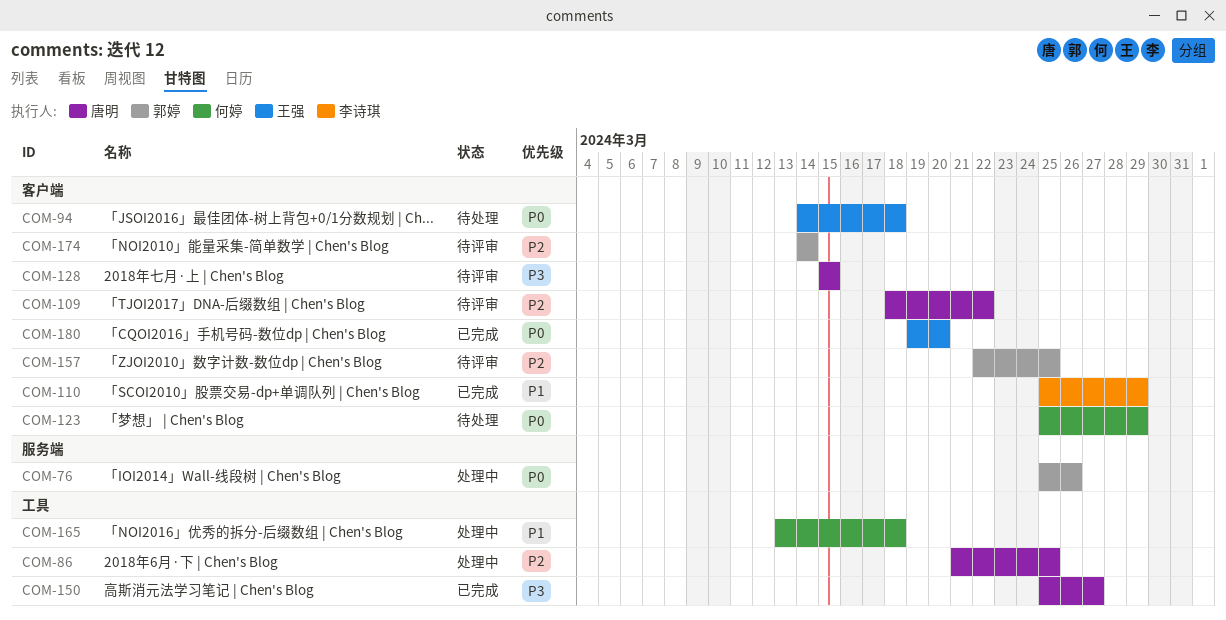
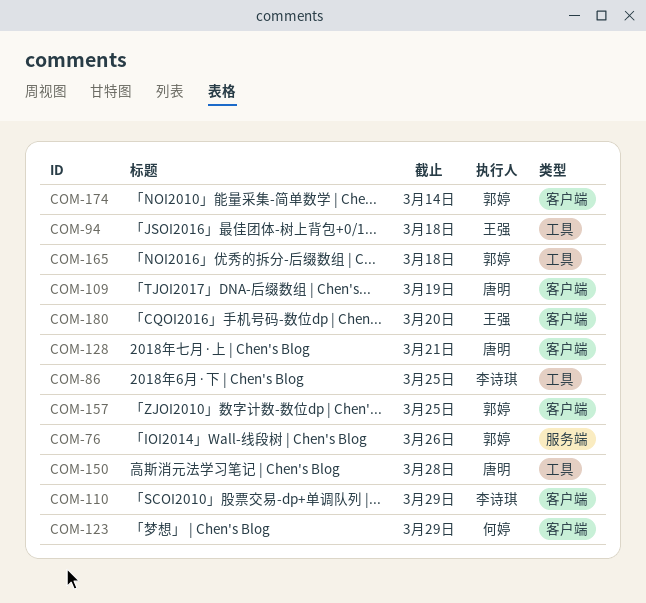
COM-86, owner: 唐明 -> 李诗琪
COM-94, label: 客户端 -> 工具
COM-109, due: Mar 22 -> Mar 19
COM-128, due: Mar 15 -> Mar 21
COM-150, due: Mar 27 -> Mar 28
COM-165, owner: 何婷 -> 郭婷

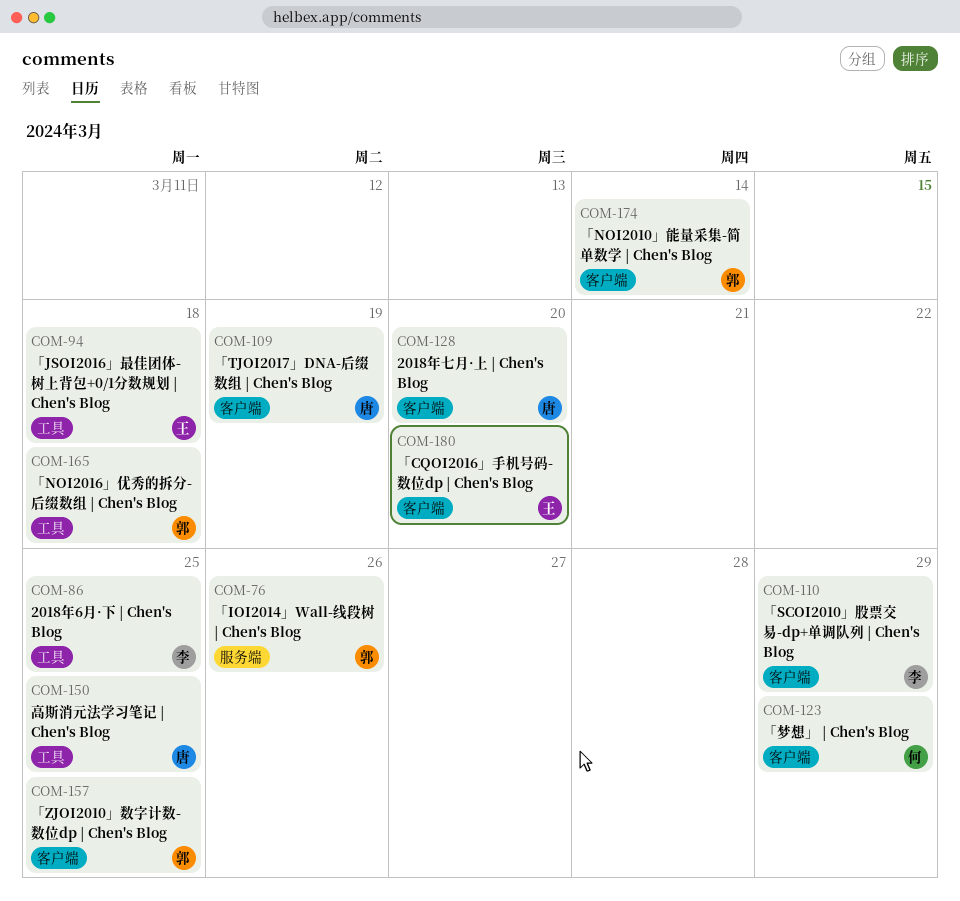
COM-128, due: Mar 21 -> Mar 20
COM-150, due: Mar 28 -> Mar 25

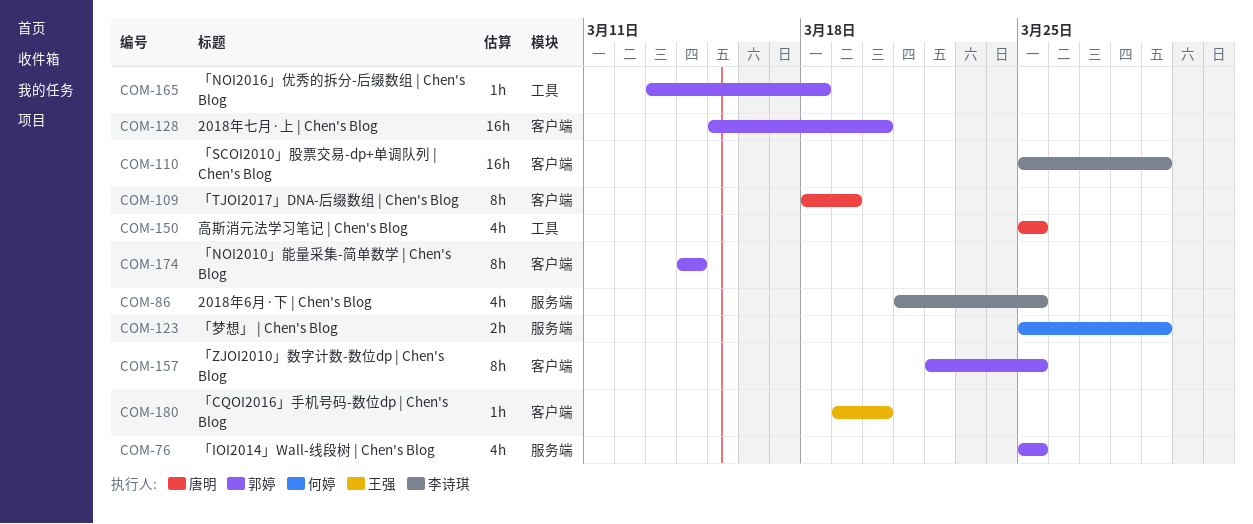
COM-76, due: Mar 26 -> Mar 25
COM-86, label: 工具 -> 服务端
COM-94: present -> none
COM-123, label: 客户端 -> 服务端
COM-128, owner: 唐明 -> 郭婷

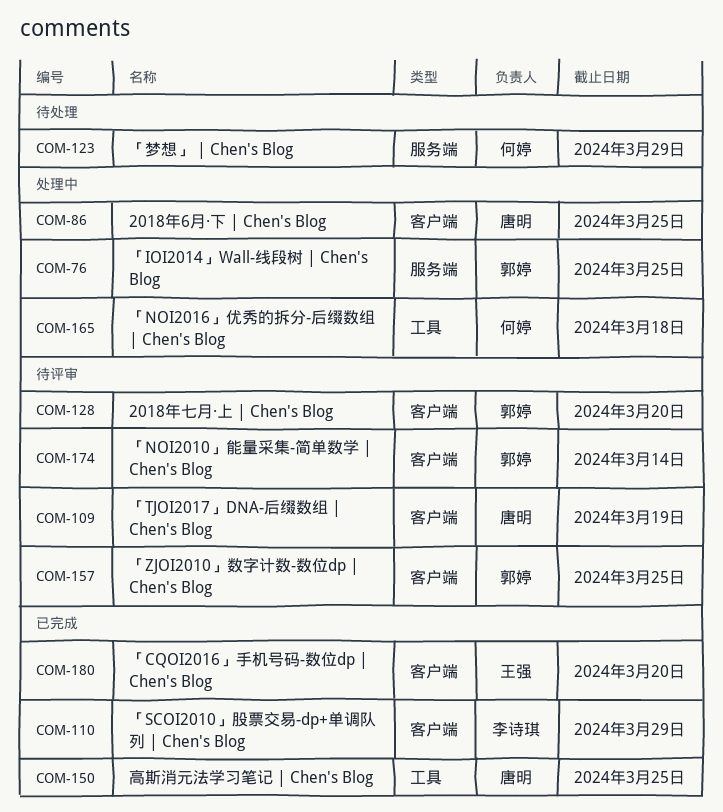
COM-86, owner: 李诗琪 -> 唐明
COM-86, label: 服务端 -> 客户端
COM-165, owner: 郭婷 -> 何婷

